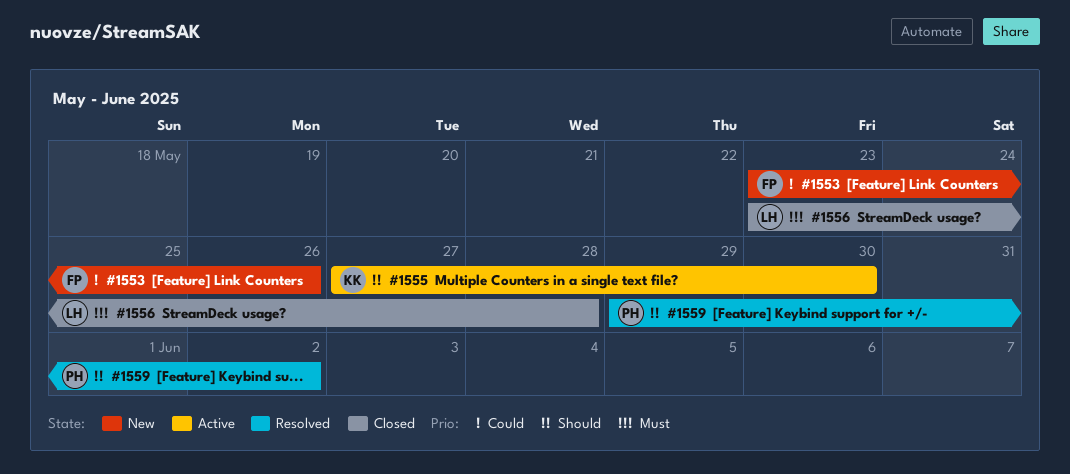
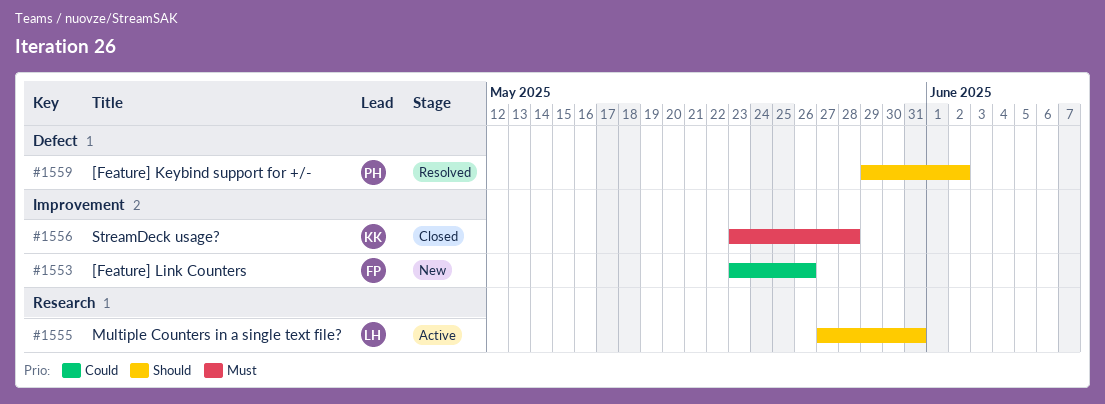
#1555, owner: KK -> LH
#1555, due: May 30 -> May 31
#1556, owner: LH -> KK

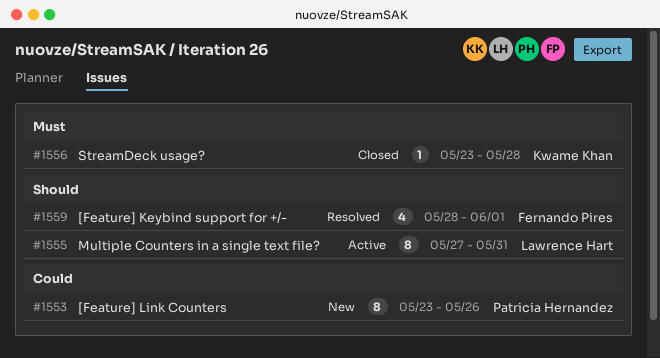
#1553, owner: Fernando Pires -> Patricia Hernandez
#1559, owner: Patricia Hernandez -> Fernando Pires
#1559, start: May 29 -> May 28
#1559, due: Jun 2 -> Jun 1

